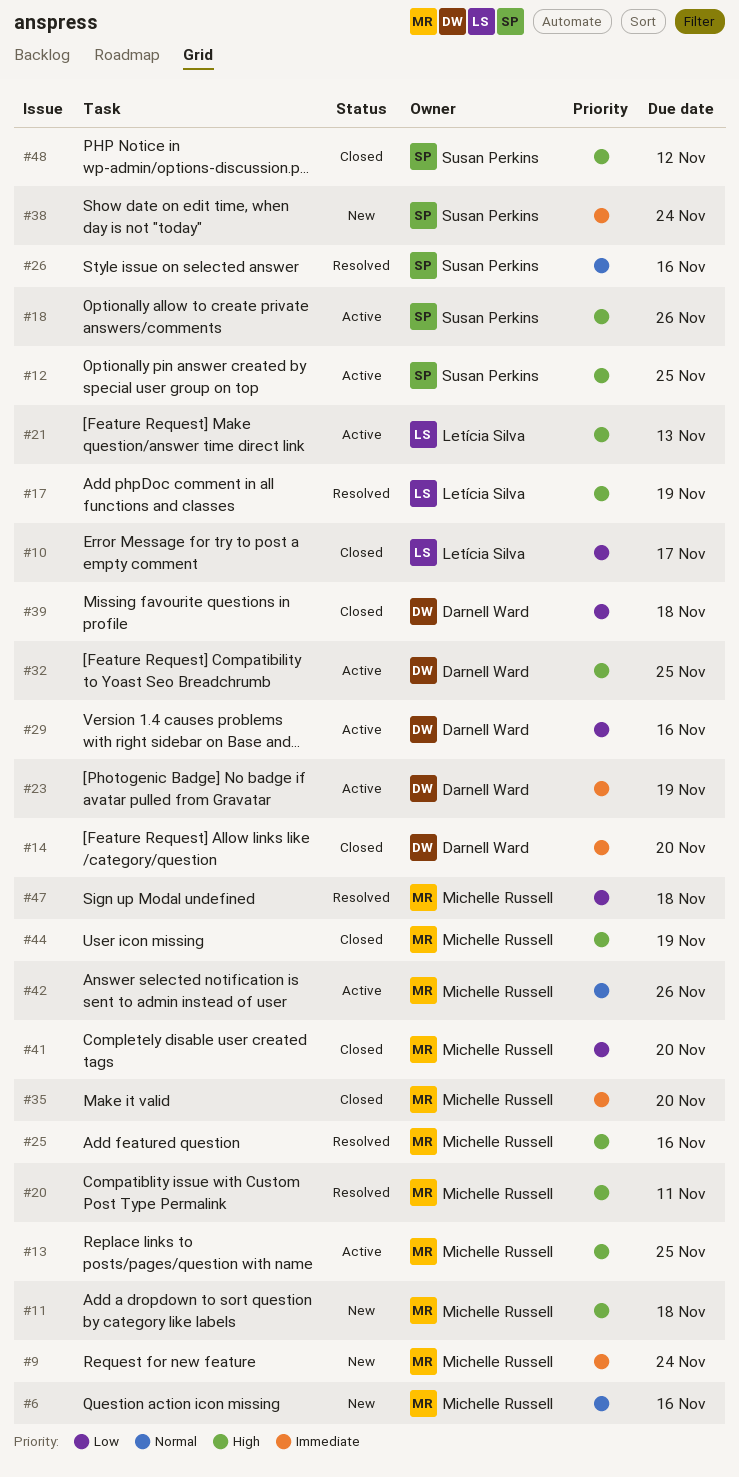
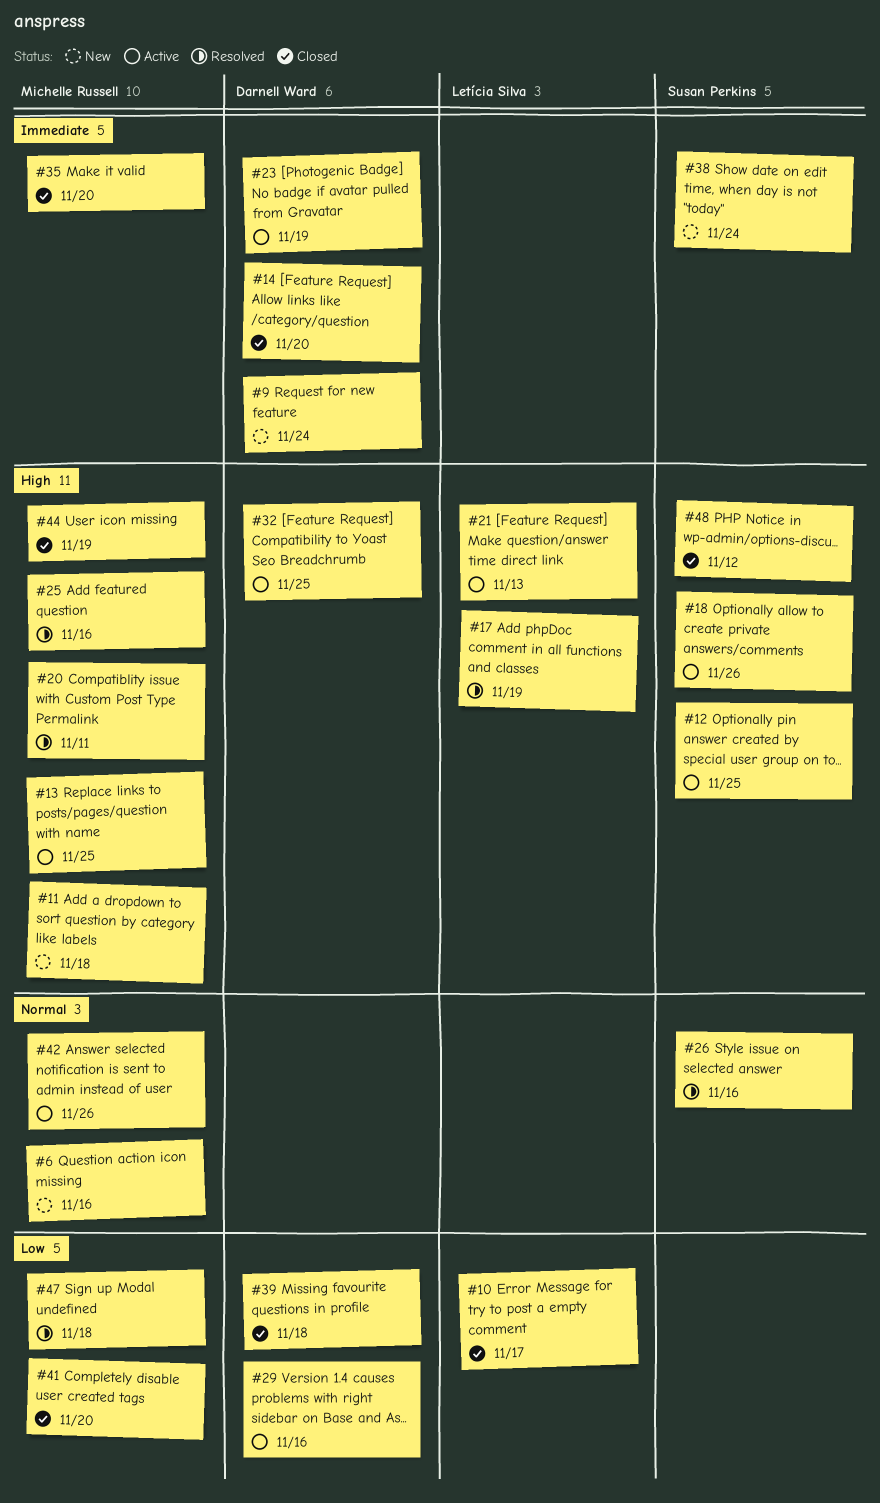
#9, owner: Michelle Russell -> Darnell Ward

